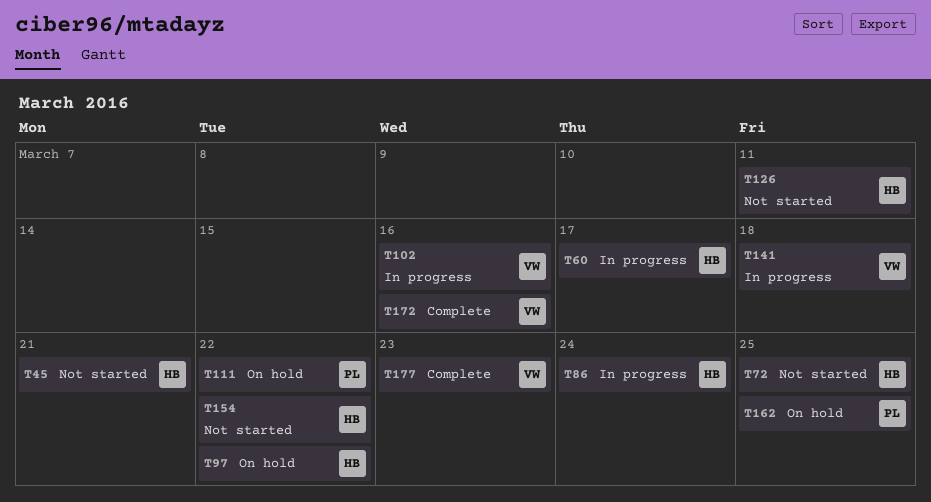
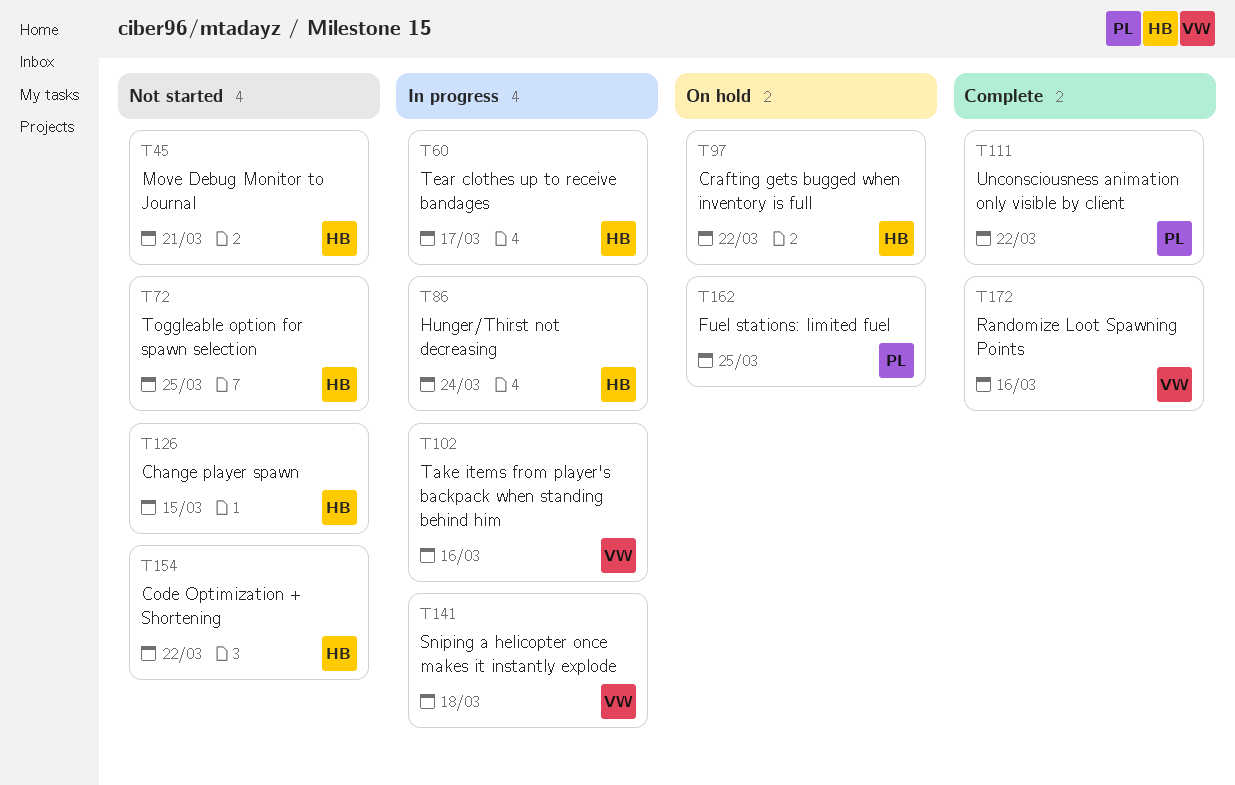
T111, status: On hold -> Complete
T126, due: Mar 11 -> Mar 15
T177: present -> none

